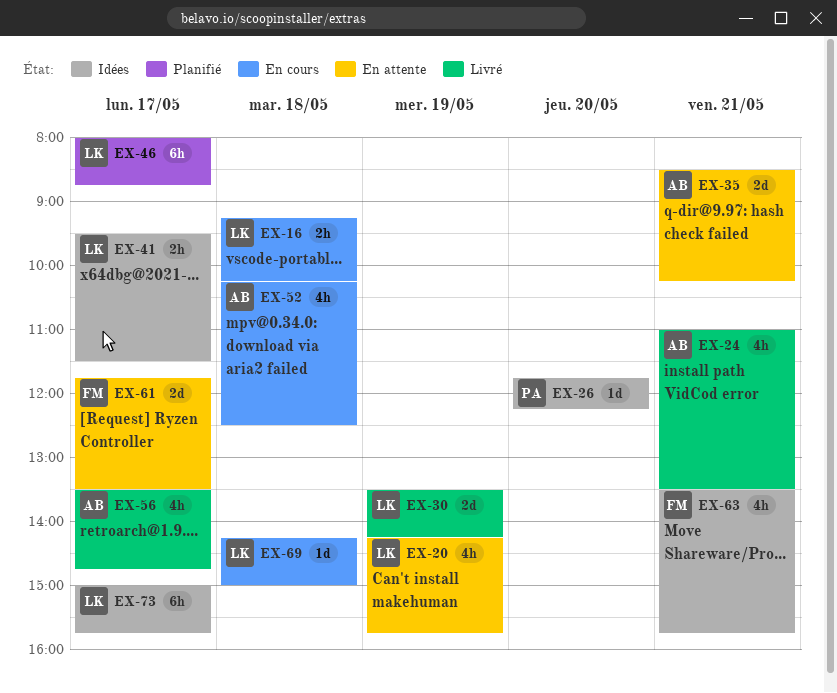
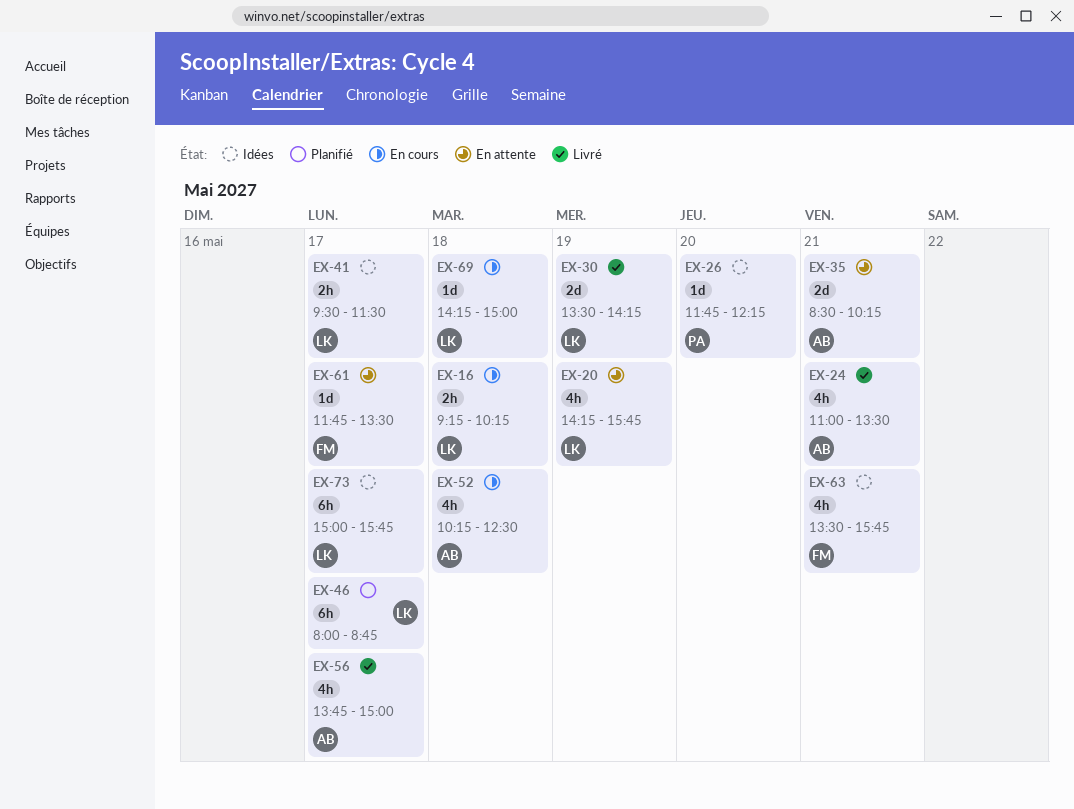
EX-56, begins: 13:30 -> 13:45
EX-56, ends: 14:45 -> 15:00
EX-61, estimate: 2d -> 1d

